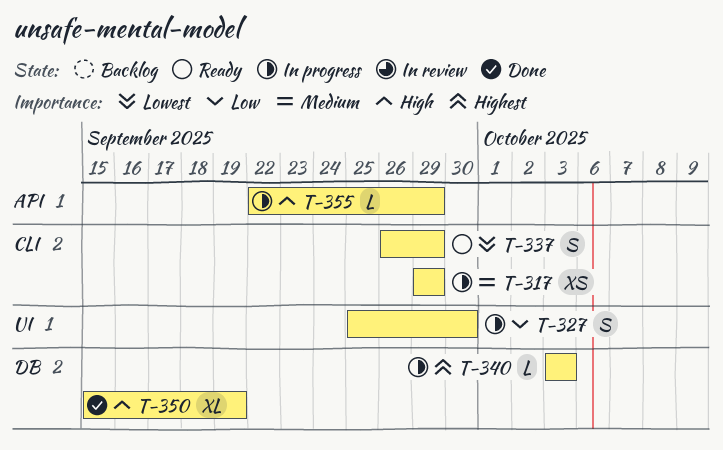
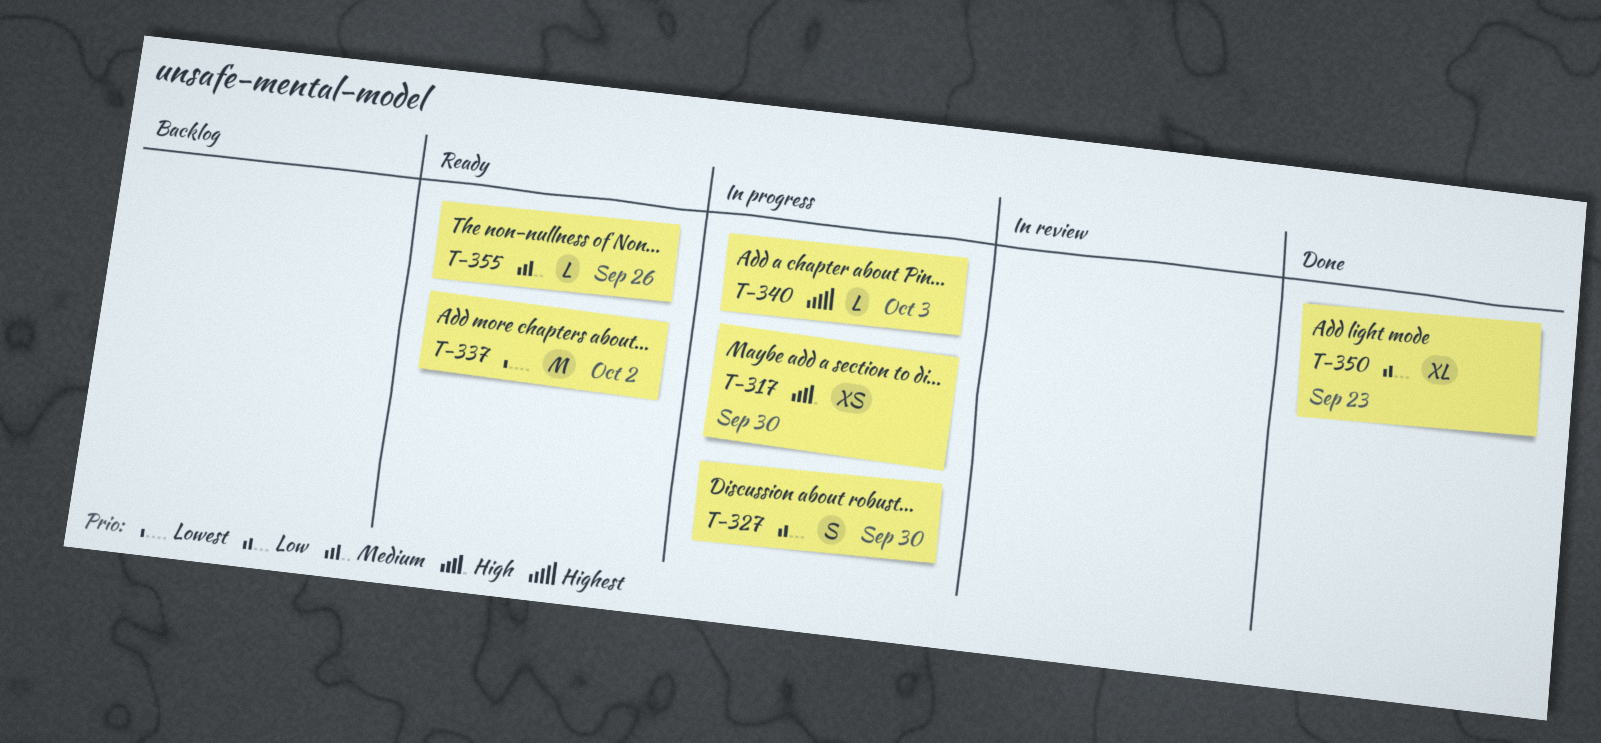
T-317, priority: Medium -> High
T-317, due: Sep 29 -> Sep 30
T-337, estimate: S -> M
T-337, due: Sep 29 -> Oct 2
T-350, priority: High -> Low
T-350, due: Sep 19 -> Sep 23
T-355, status: In progress -> Ready
T-355, priority: High -> Medium
T-355, due: Sep 29 -> Sep 26

